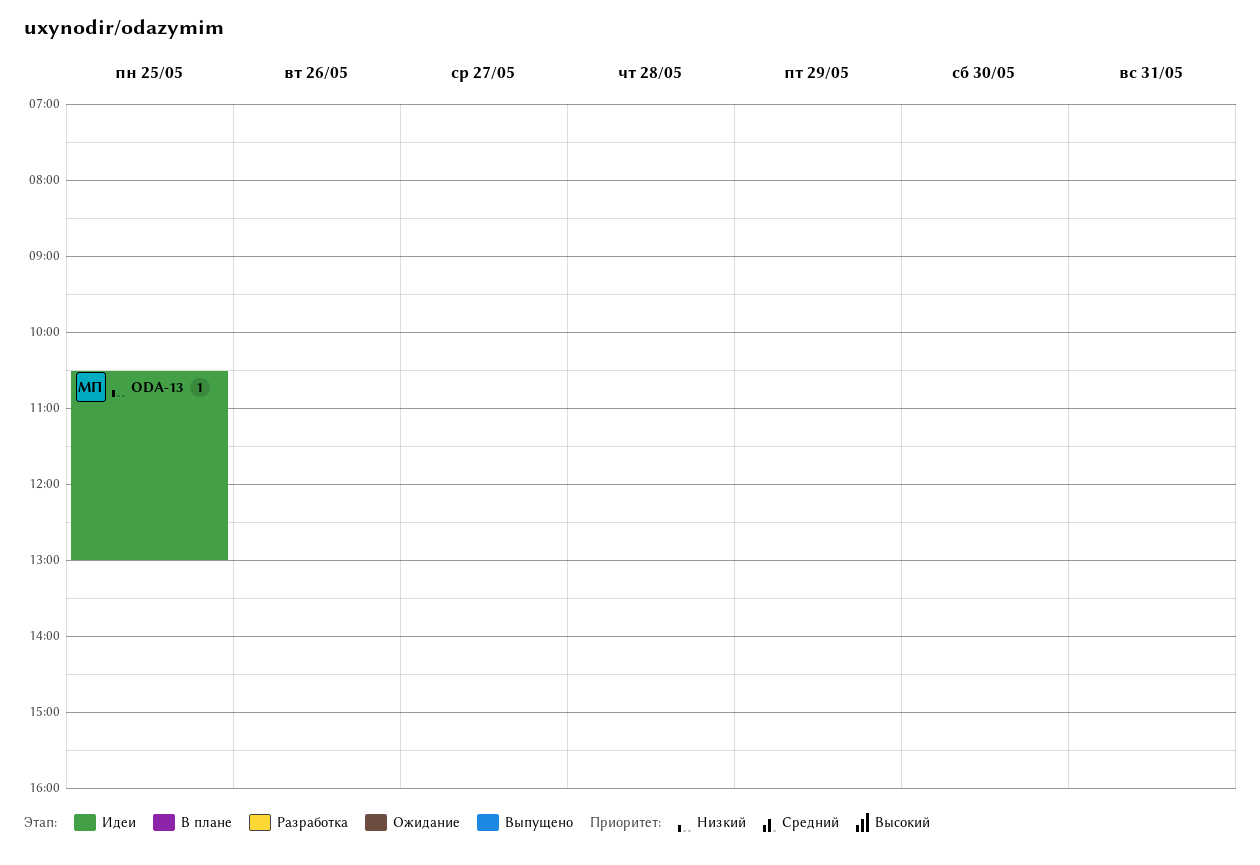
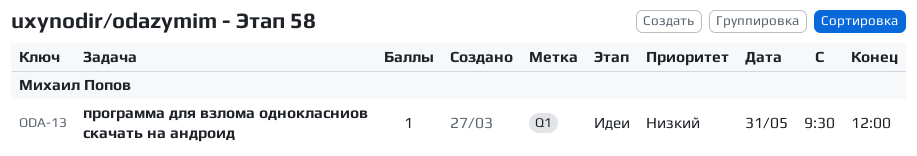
ODA-13, day: May 25 -> May 31
ODA-13, begins: 10:30 -> 09:30
ODA-13, ends: 13:00 -> 12:00

